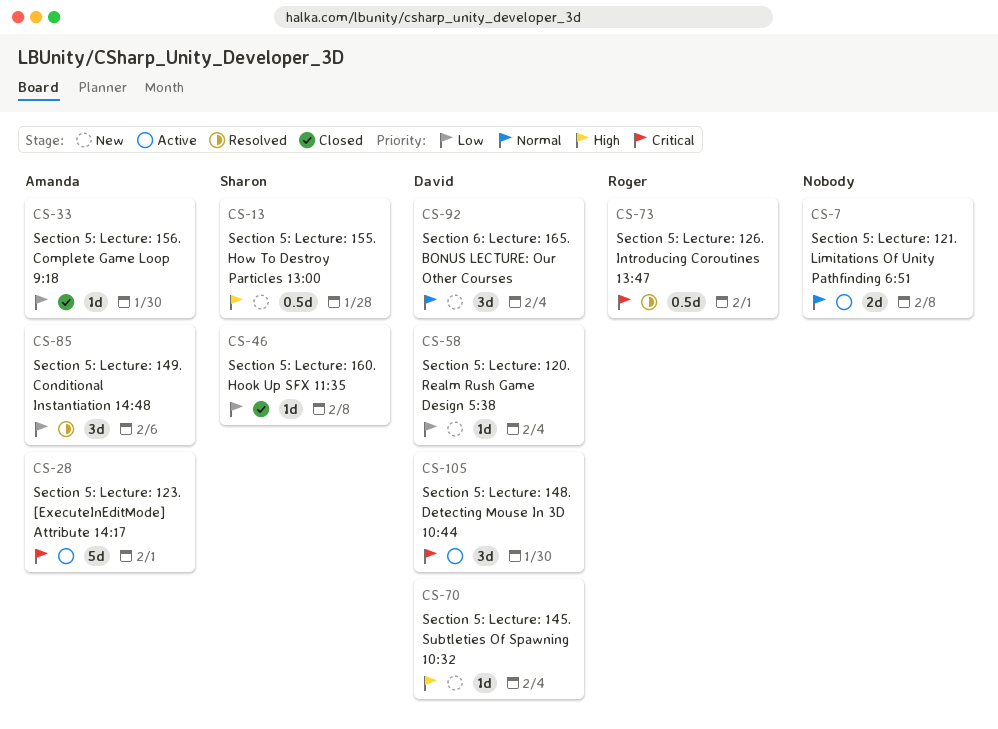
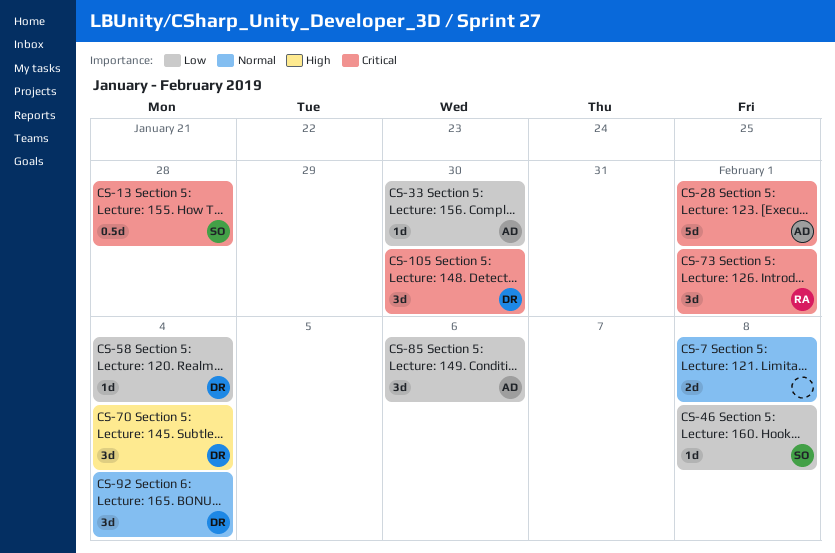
CS-13, priority: High -> Critical
CS-70, estimate: 1d -> 3d
CS-73, estimate: 0.5d -> 3d

